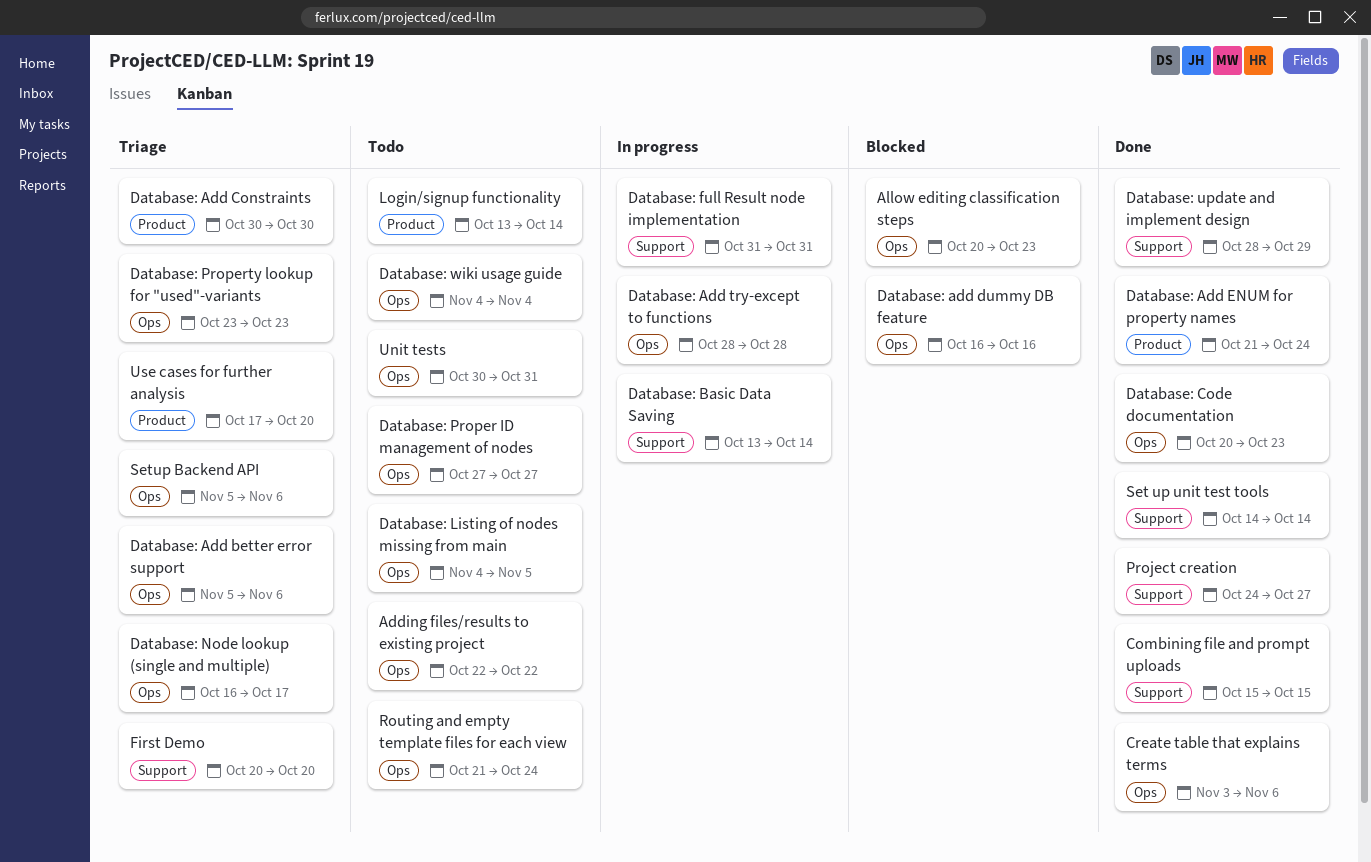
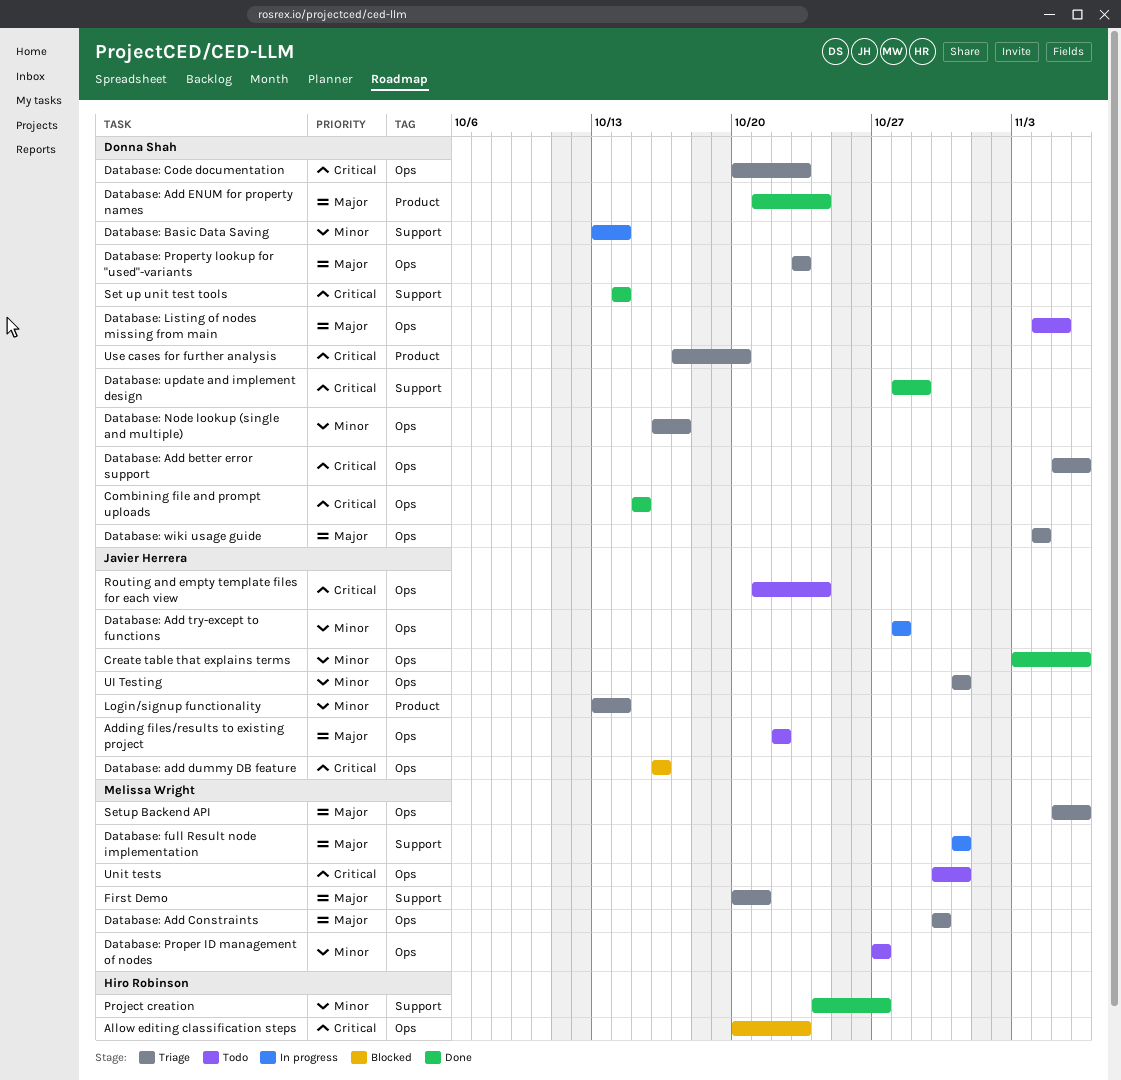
Combining file and prompt uploads, label: Support -> Ops
Database: Add Constraints, label: Product -> Ops
Database: Code documentation, status: Done -> Triage
Database: wiki usage guide, status: Todo -> Triage
First Demo, due: Oct 20 -> Oct 21
Login/signup functionality, status: Todo -> Triage
UI Testing: none -> present

